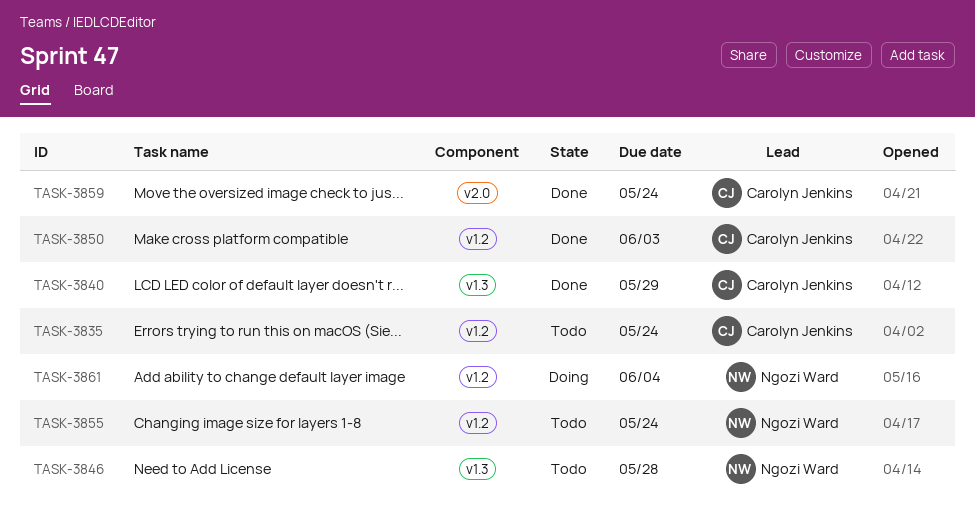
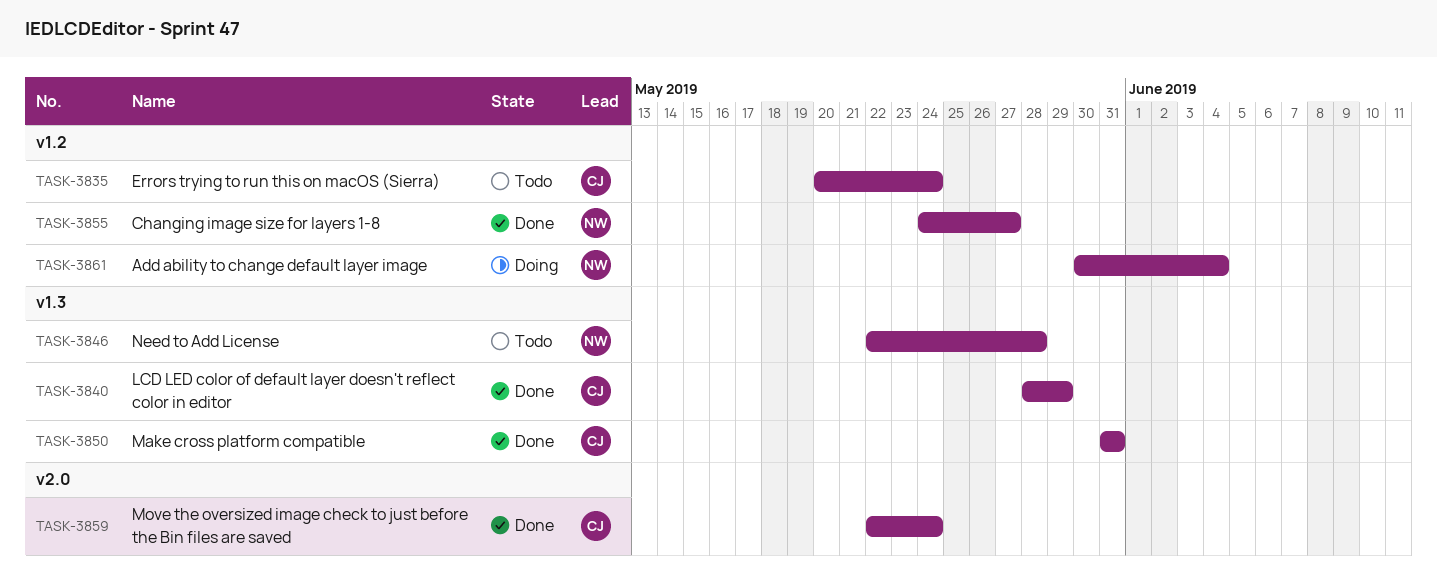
TASK-3850, label: v1.2 -> v1.3
TASK-3850, due: Jun 3 -> May 31
TASK-3855, status: Todo -> Done
TASK-3855, due: May 24 -> May 27

